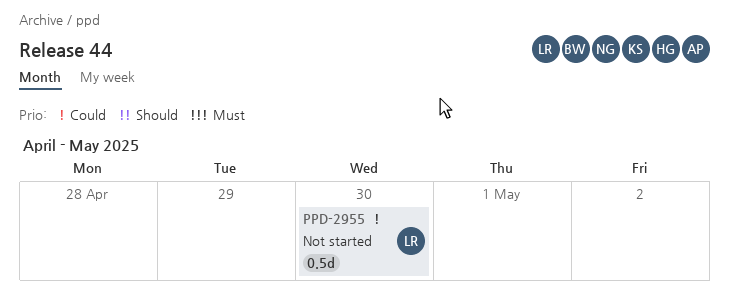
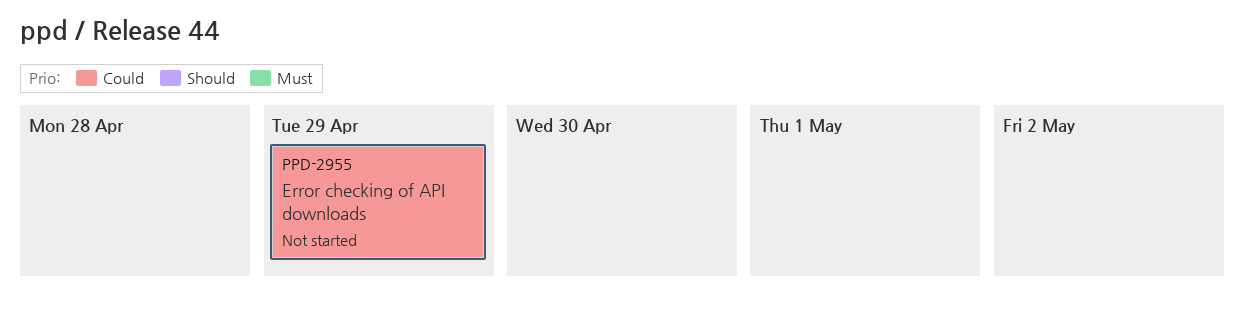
PPD-2955, due: Apr 30 -> Apr 29

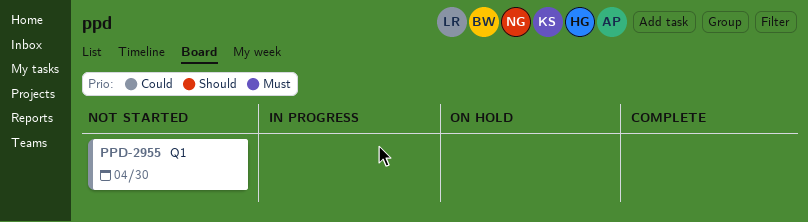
PPD-2955, due: Apr 29 -> Apr 30

